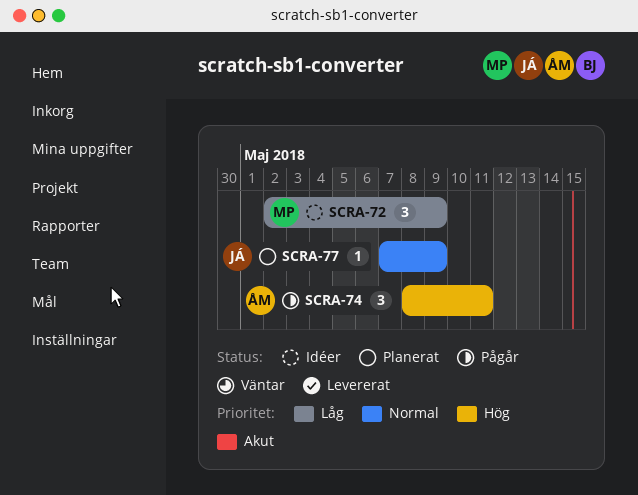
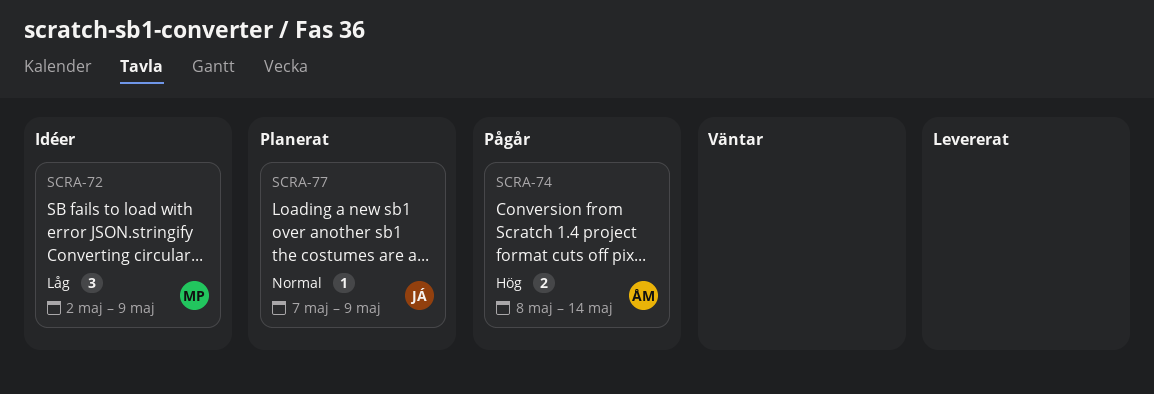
SCRA-74, estimate: 3 -> 2
SCRA-74, due: May 11 -> May 14

